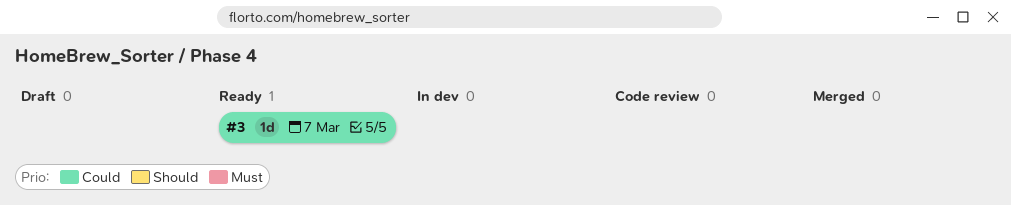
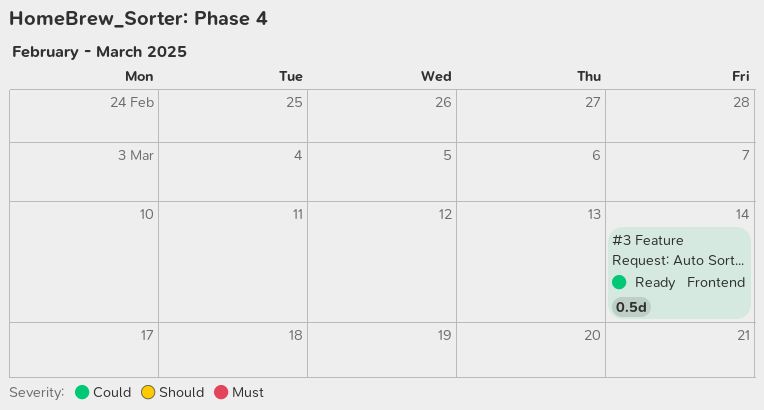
#3, estimate: 1d -> 0.5d
#3, due: Mar 7 -> Mar 14

